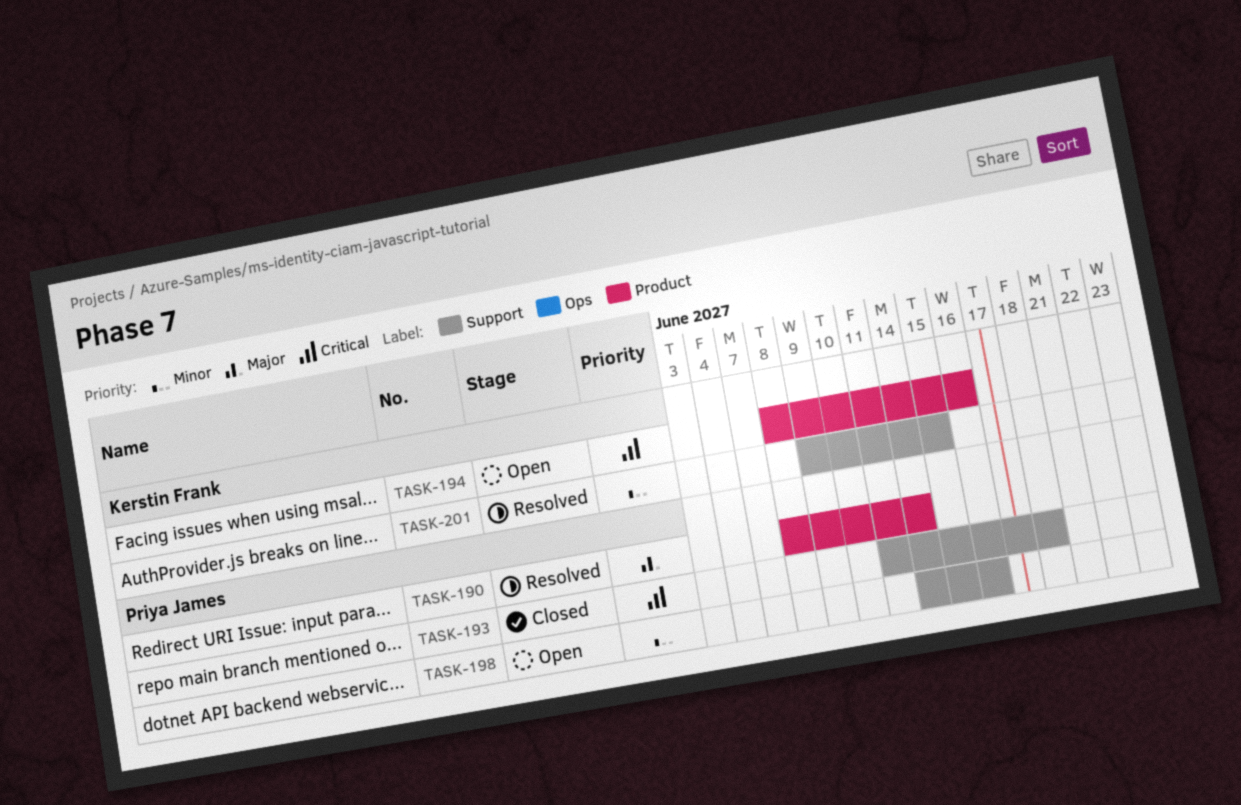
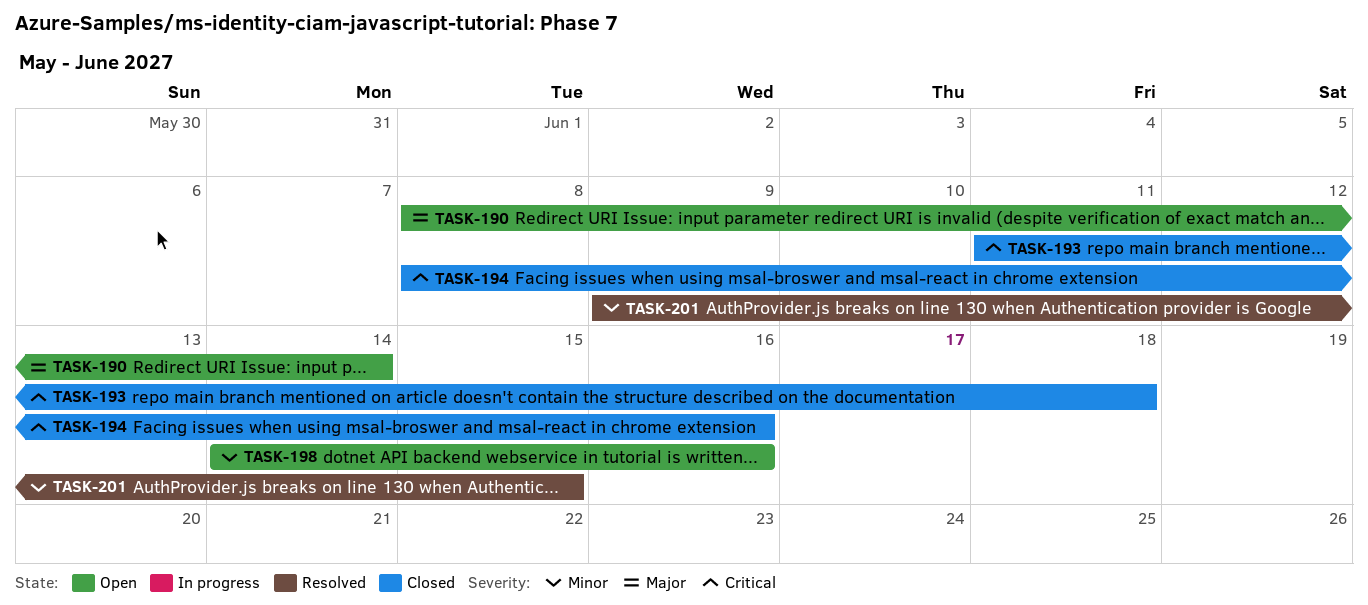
TASK-190, status: Resolved -> Open
TASK-194, status: Open -> Closed

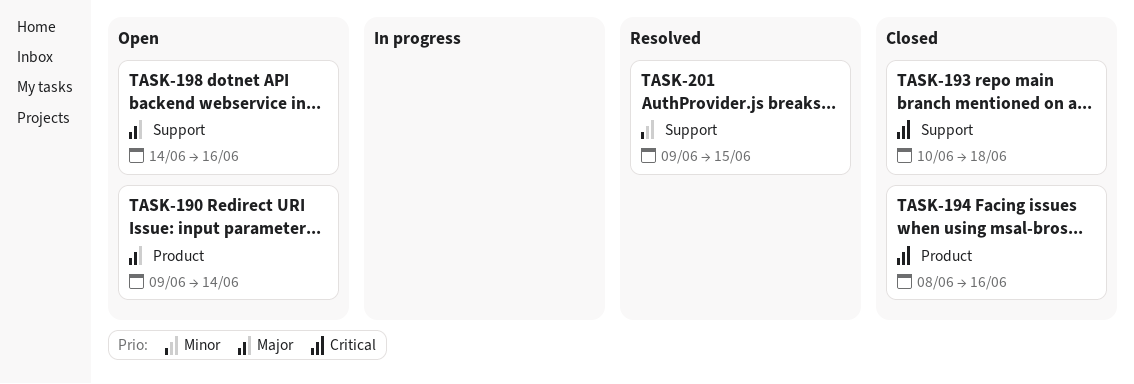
TASK-190, start: Jun 8 -> Jun 9
TASK-193, start: Jun 11 -> Jun 10
TASK-198, priority: Minor -> Major

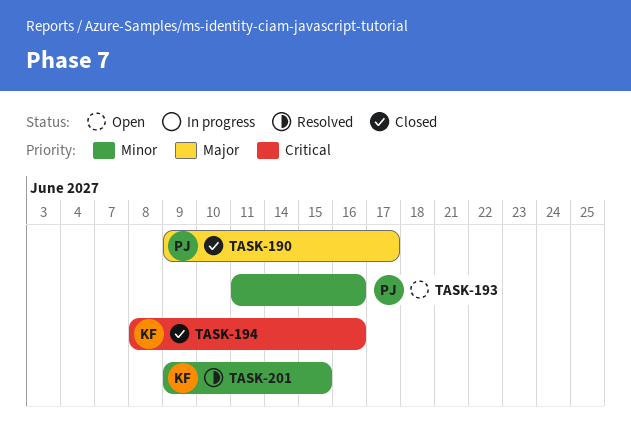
TASK-190, status: Open -> Closed
TASK-190, due: Jun 14 -> Jun 17
TASK-193, status: Closed -> Open
TASK-193, priority: Critical -> Minor
TASK-193, start: Jun 10 -> Jun 11
TASK-193, due: Jun 18 -> Jun 16
TASK-198: present -> none

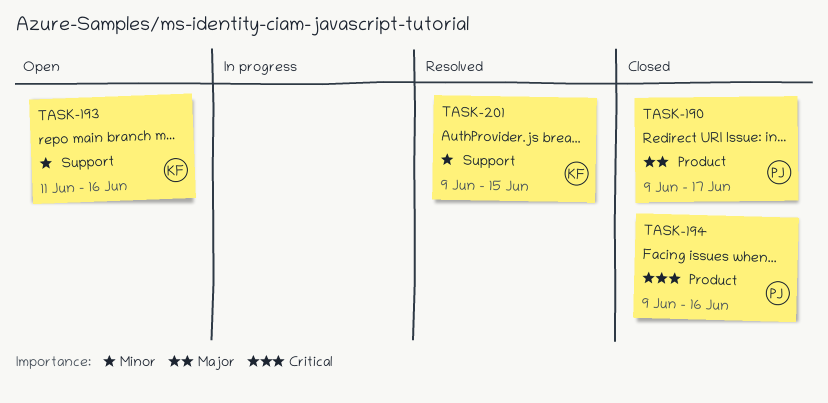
TASK-193, owner: PJ -> KF
TASK-194, owner: KF -> PJ
TASK-194, start: Jun 8 -> Jun 9

